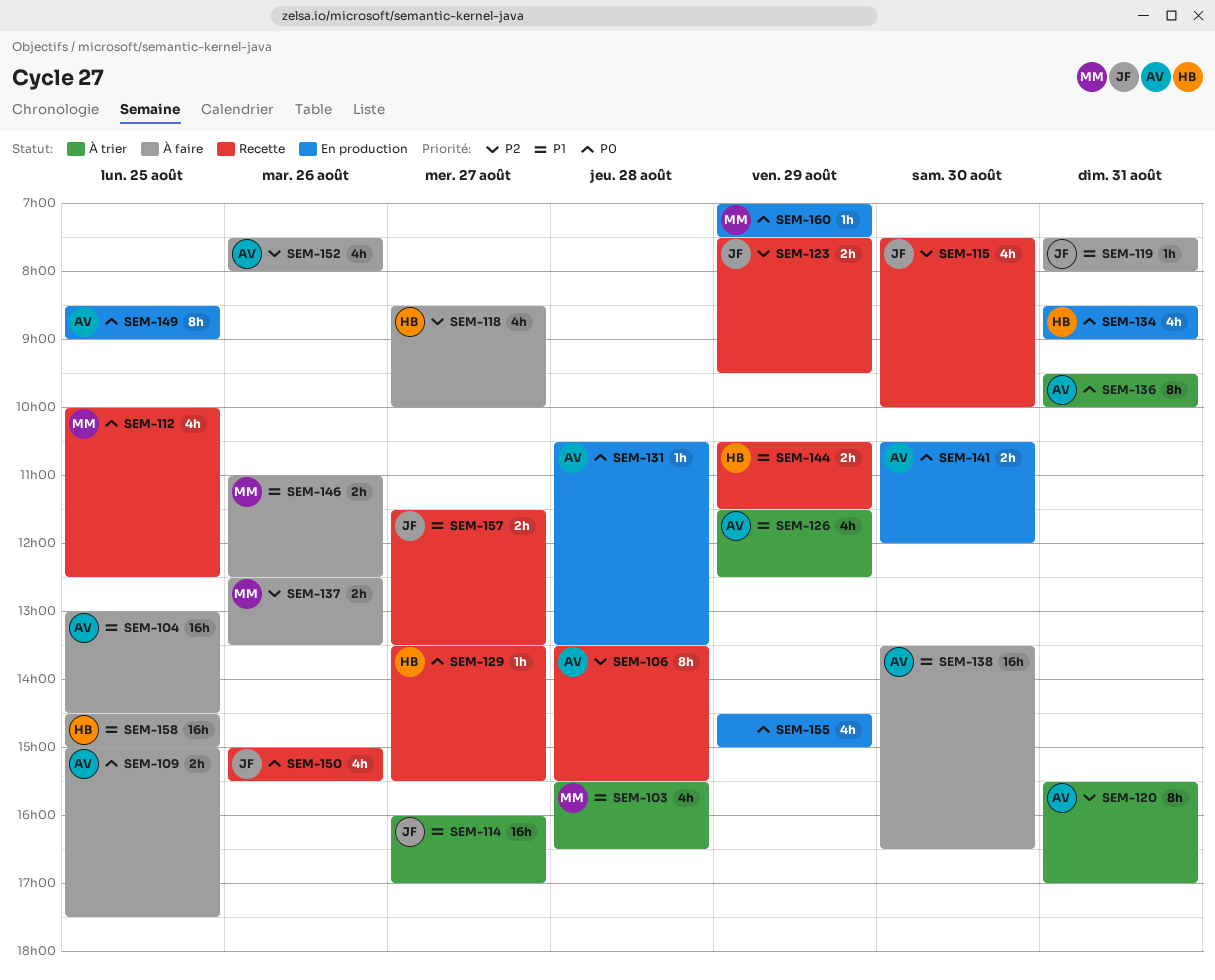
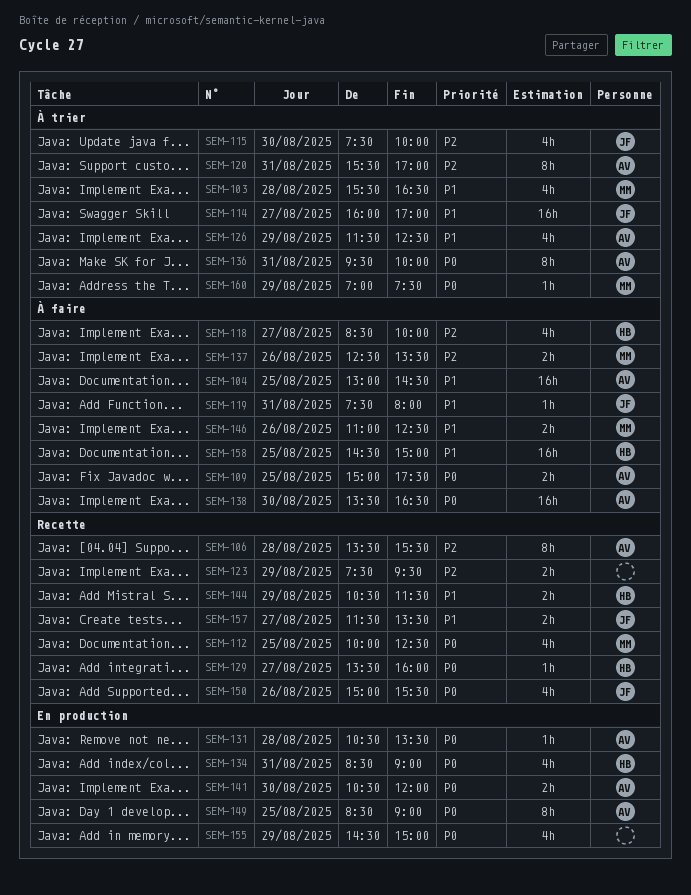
SEM-115, status: Recette -> À trier
SEM-123, owner: JF -> none
SEM-129, ends: 15:30 -> 16:00
SEM-138, priority: P1 -> P0
SEM-152: present -> none
SEM-160, status: En production -> À trier

